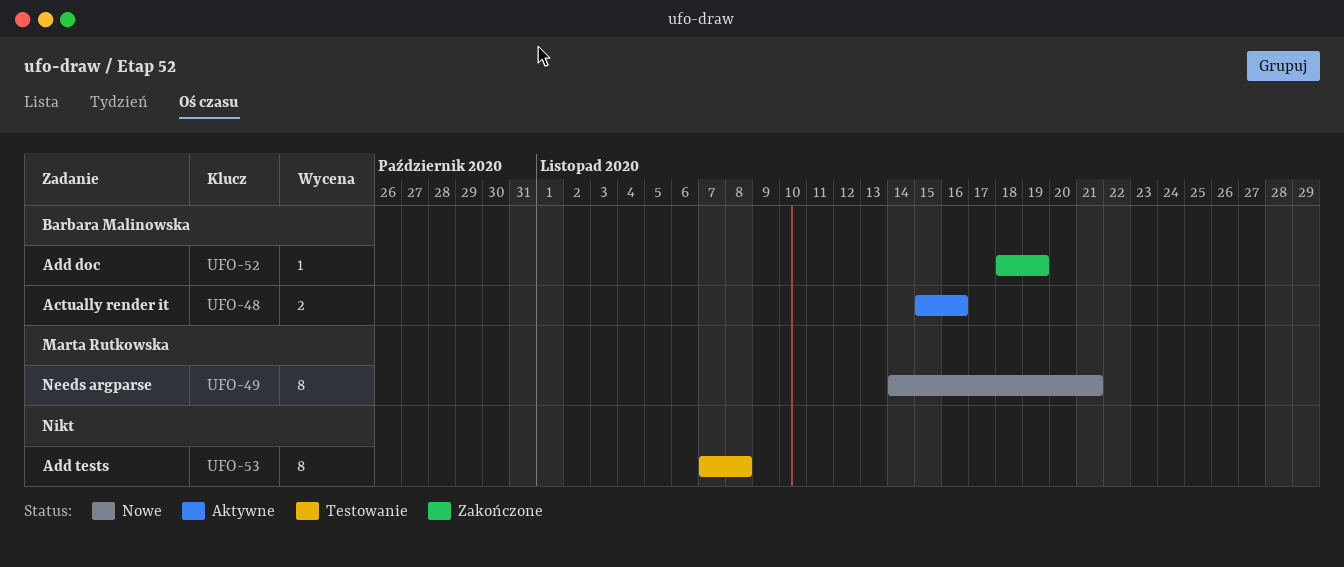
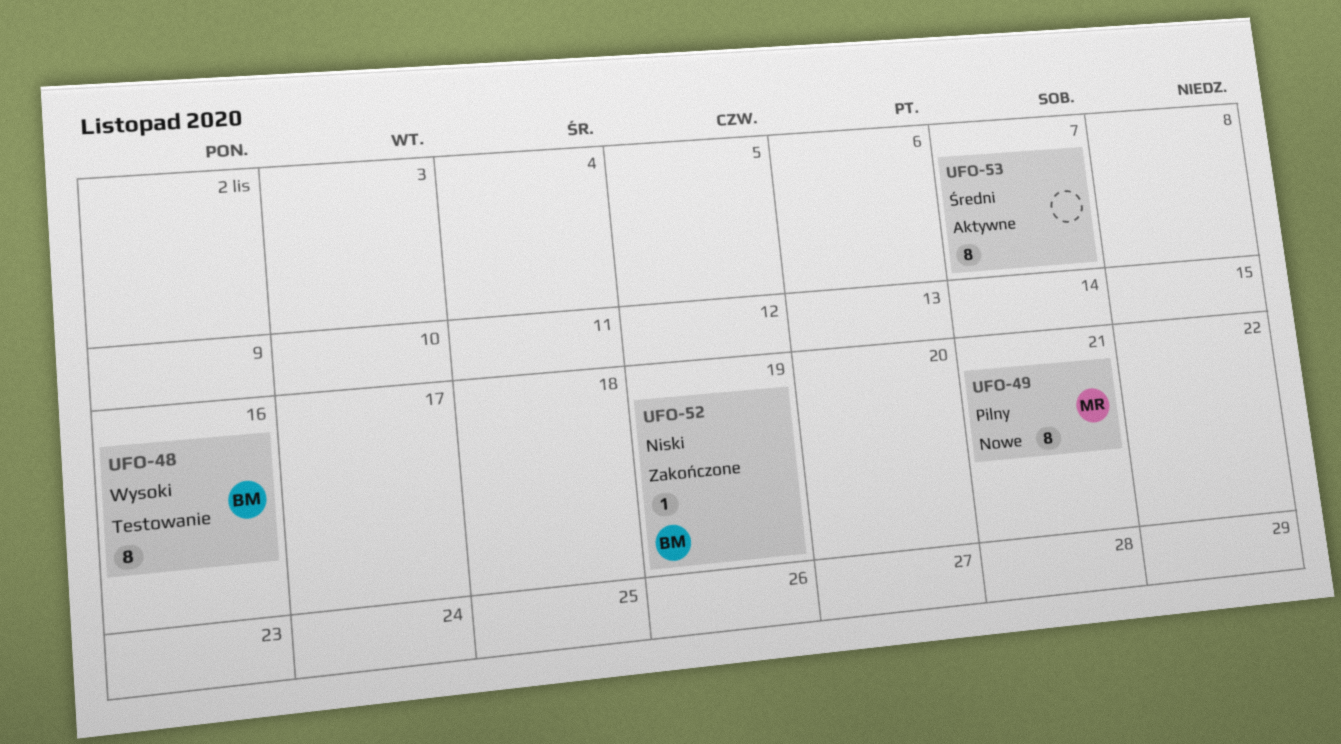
UFO-48, status: Aktywne -> Testowanie
UFO-48, estimate: 2 -> 8
UFO-53, status: Testowanie -> Aktywne
UFO-53, due: Nov 8 -> Nov 7

